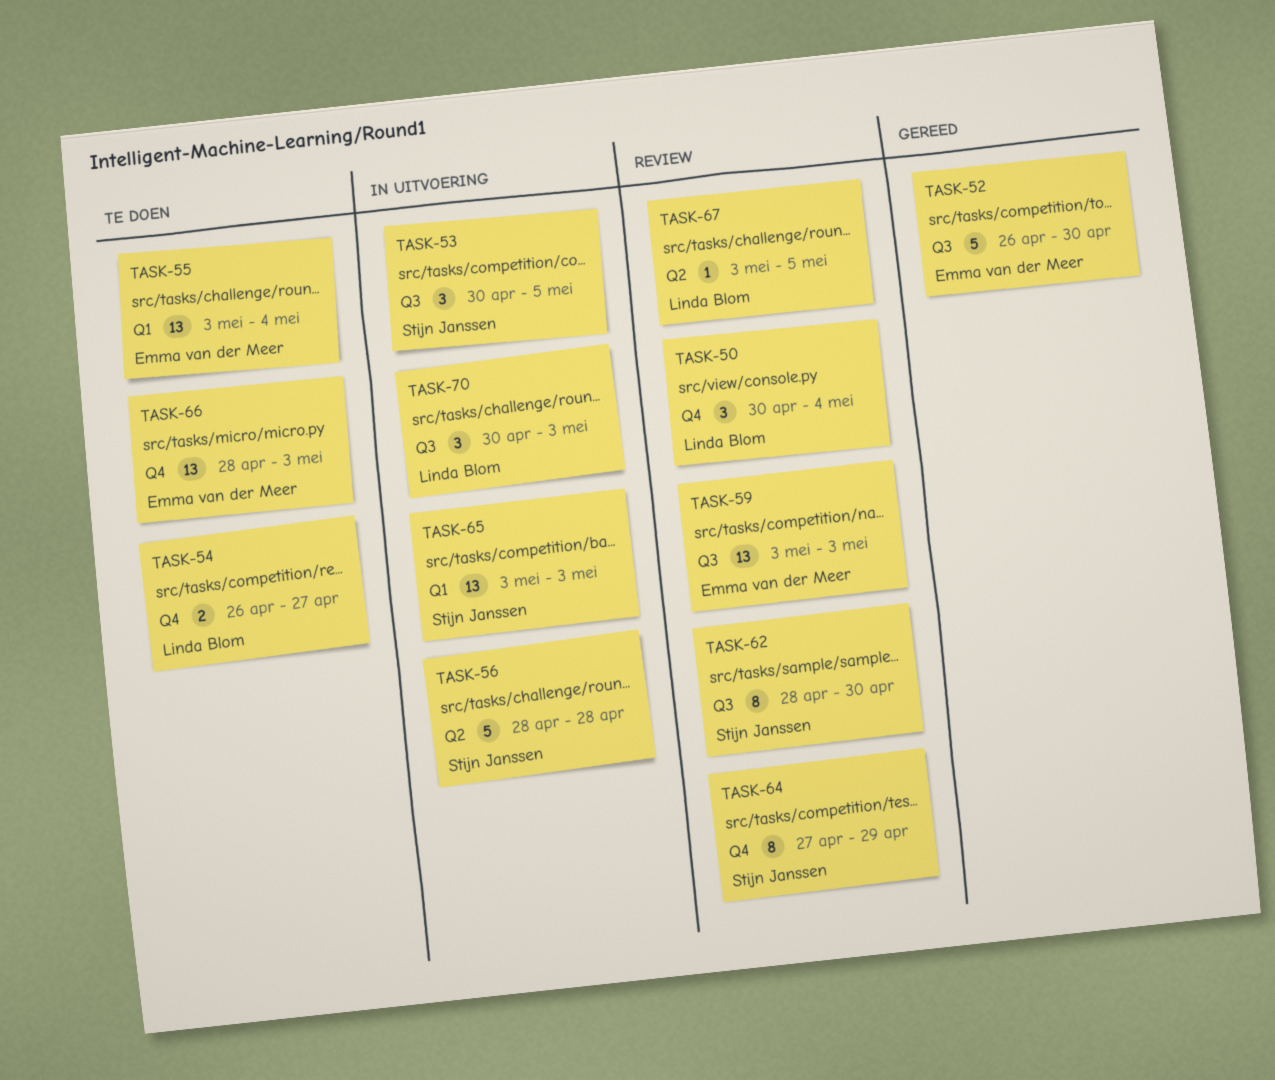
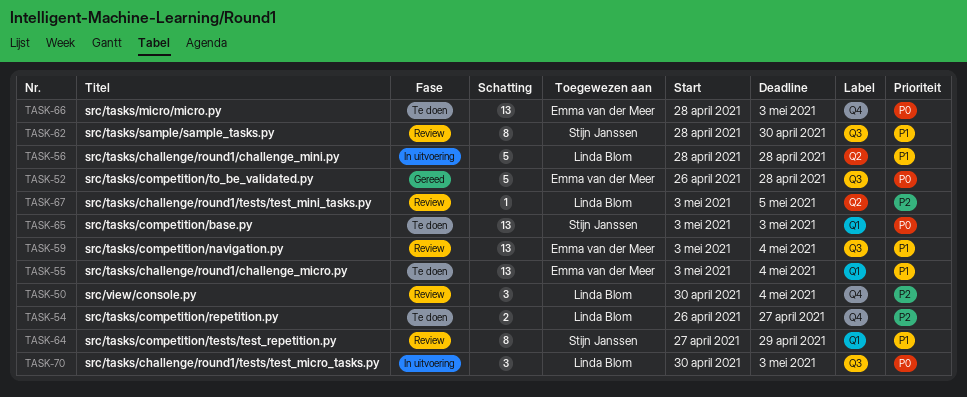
TASK-52, due: Apr 30 -> Apr 28
TASK-53: present -> none
TASK-56, owner: Stijn Janssen -> Linda Blom
TASK-59, due: May 3 -> May 4
TASK-64, label: Q4 -> Q1
TASK-65, status: In uitvoering -> Te doen

